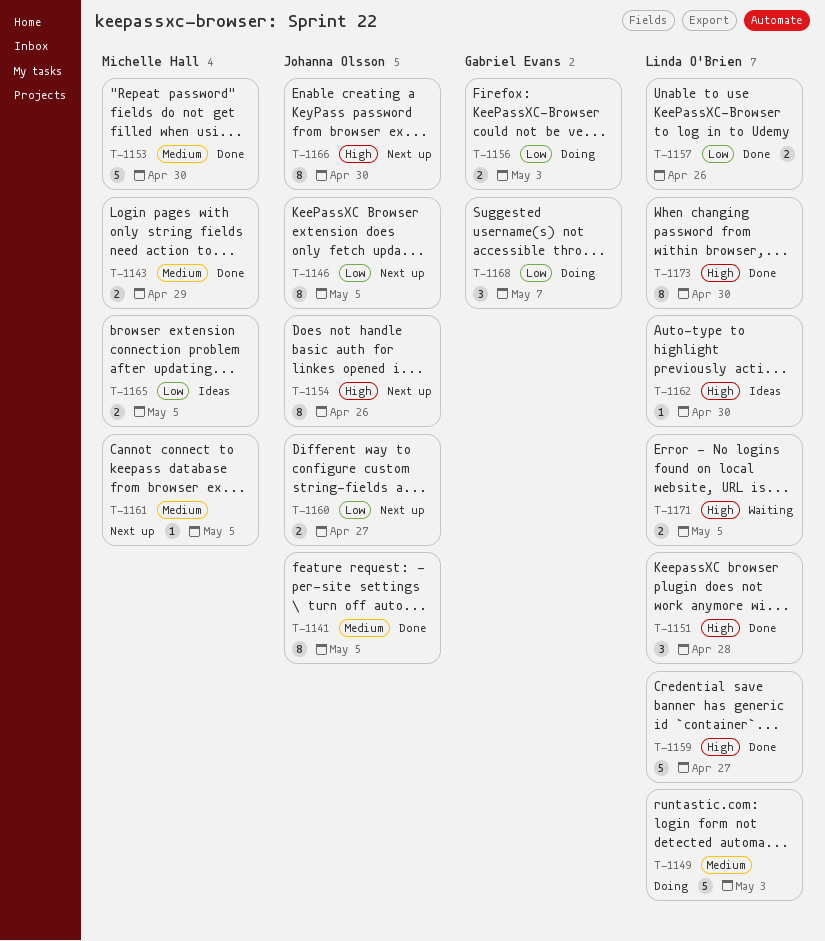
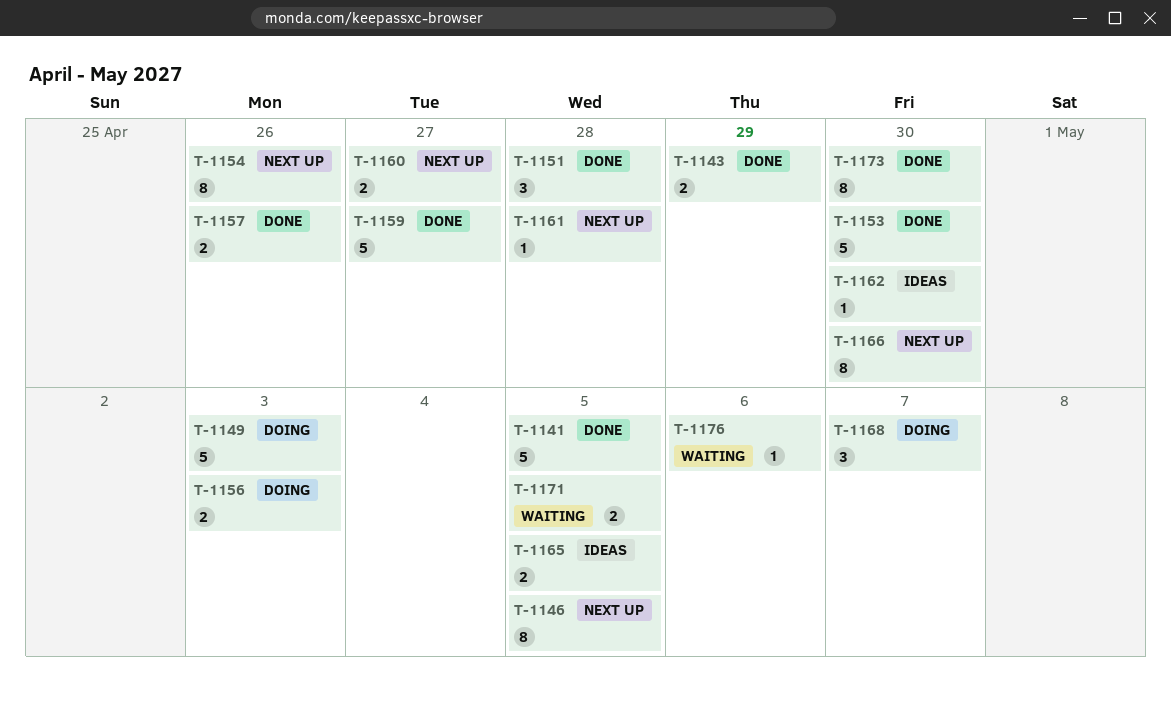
T-1141, estimate: 8 -> 5
T-1161, due: May 5 -> Apr 28
T-1176: none -> present

